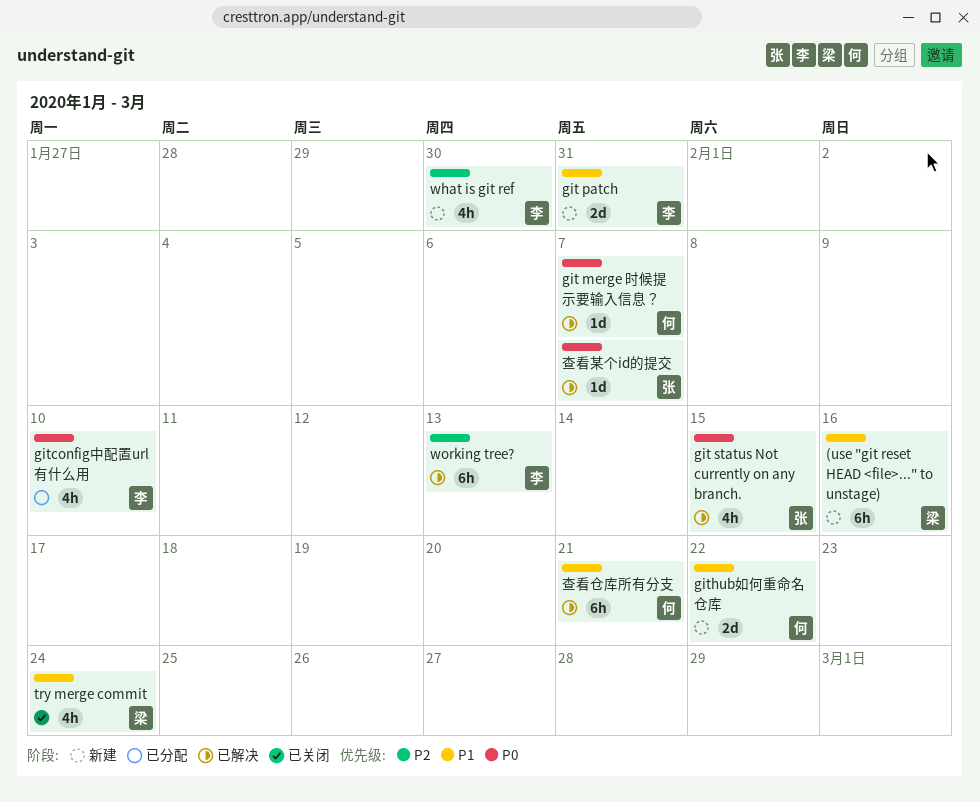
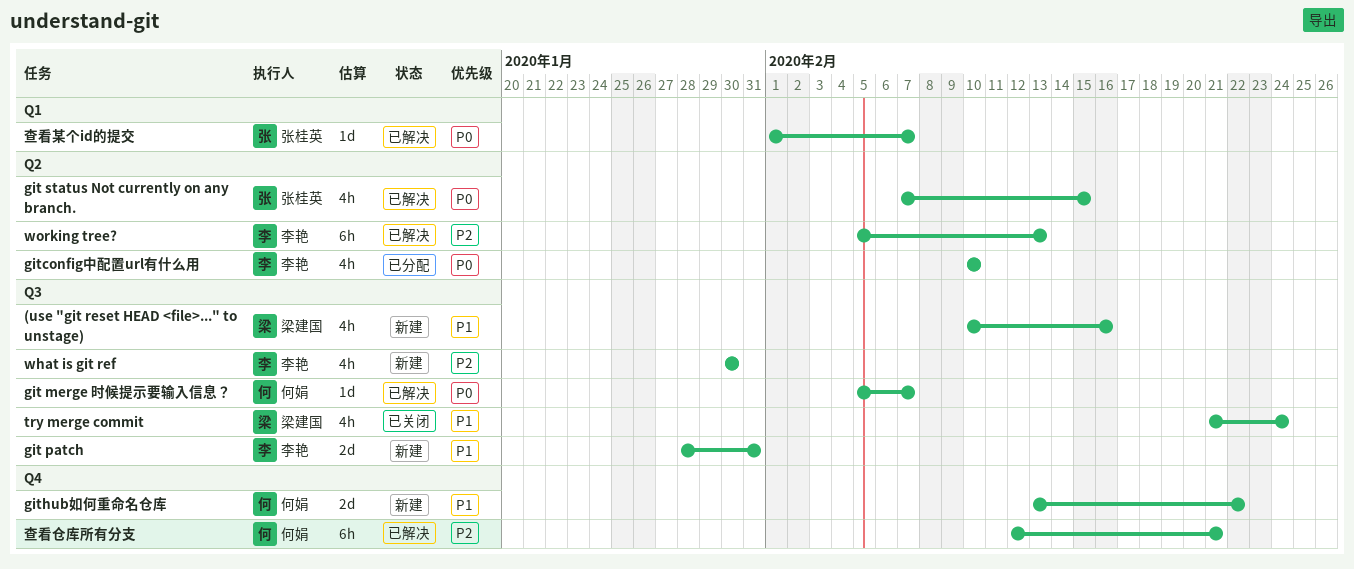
(use "git reset HEAD <file>..." to unstage), estimate: 6h -> 4h
查看仓库所有分支, priority: P1 -> P2

